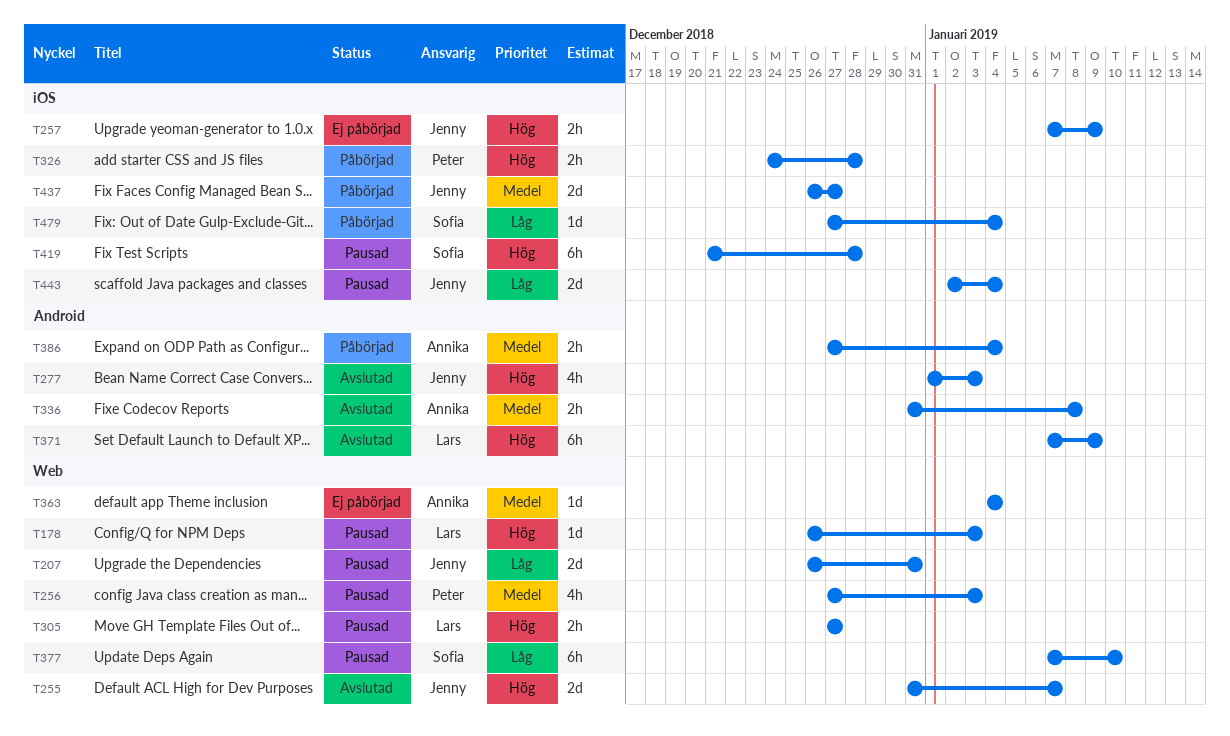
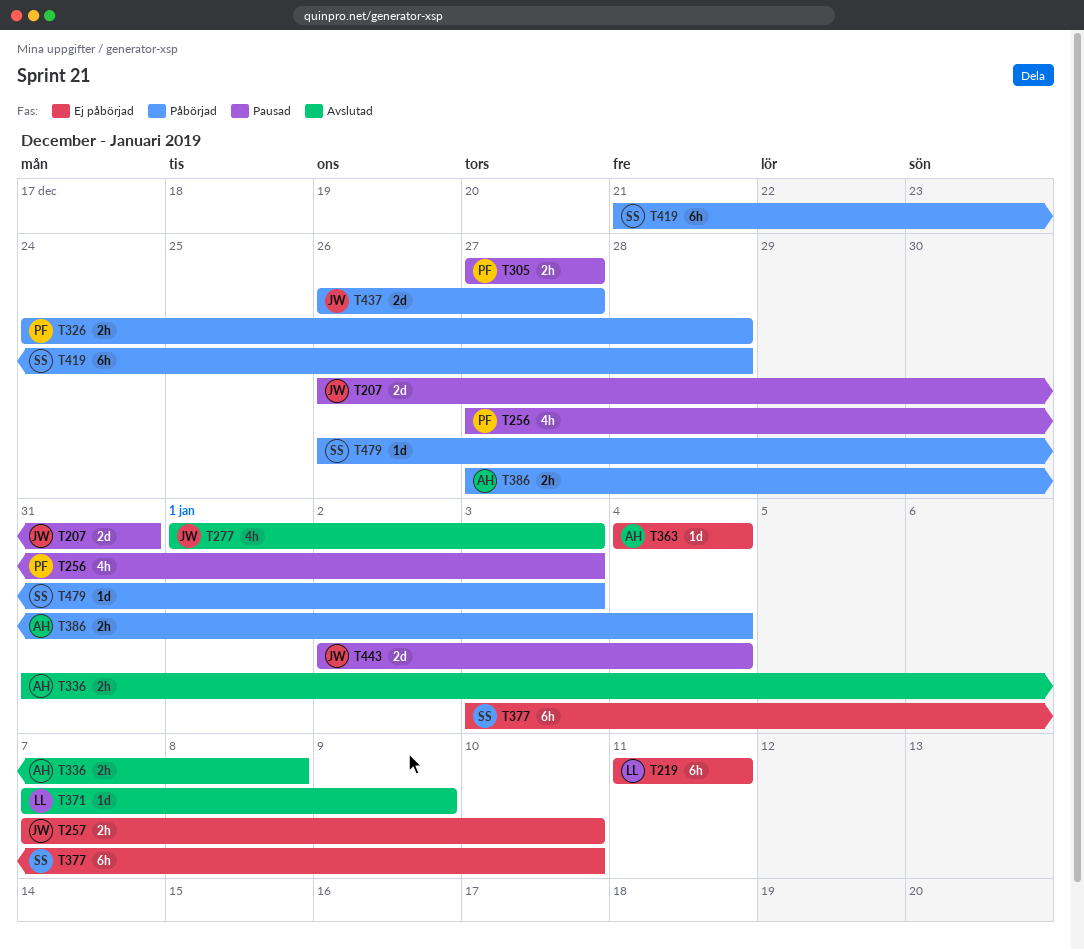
T178: present -> none
T219: none -> present
T255: present -> none
T257, due: Jan 9 -> Jan 10
T305, owner: Lars -> Peter
T371, estimate: 6h -> 1d
T377, status: Pausad -> Ej påbörjad
T377, start: Jan 7 -> Jan 3
T419, status: Pausad -> Påbörjad
T479, start: Dec 27 -> Dec 26
T479, due: Jan 4 -> Jan 3

